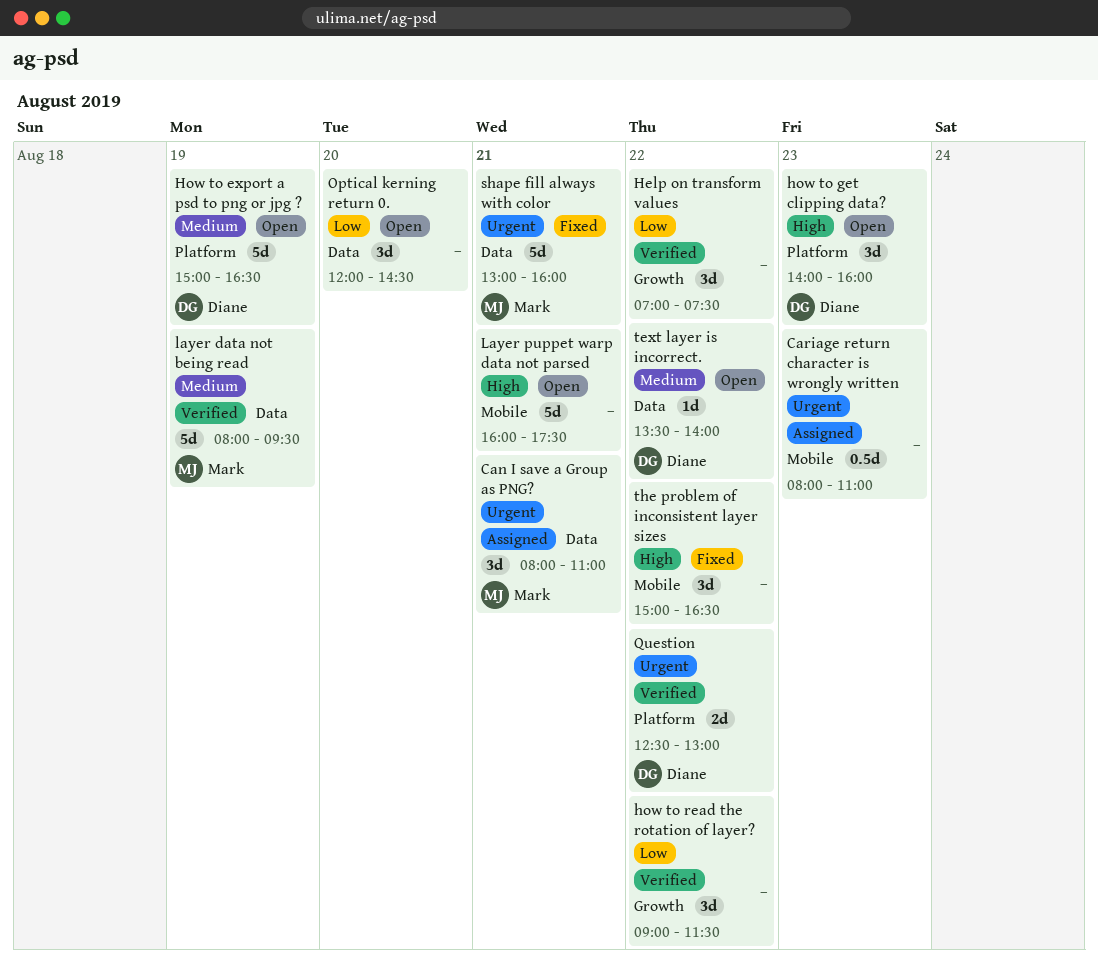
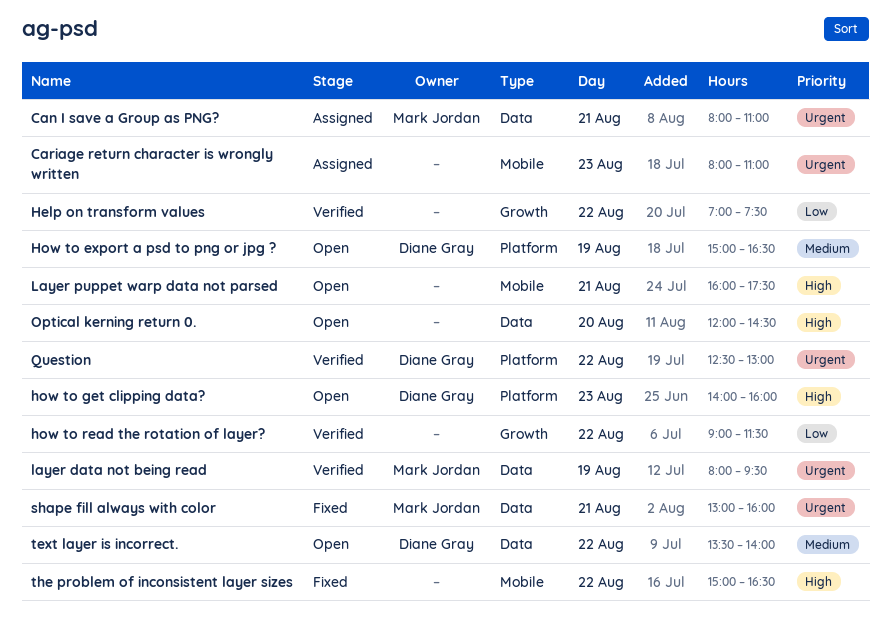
layer data not being read, priority: Medium -> Urgent
Optical kerning return 0., priority: Low -> High

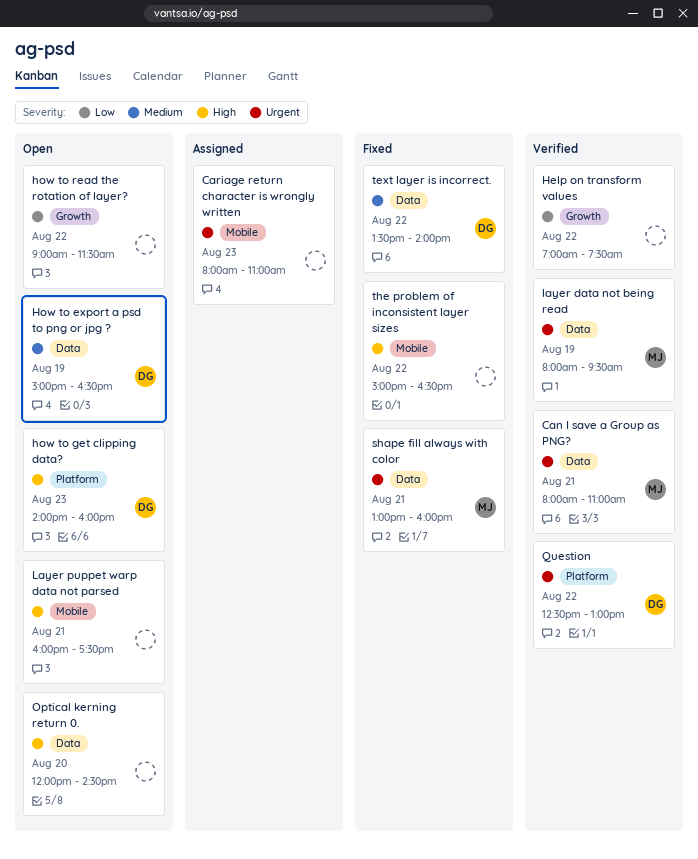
Can I save a Group as PNG?, status: Assigned -> Verified
How to export a psd to png or jpg ?, label: Platform -> Data
how to read the rotation of layer?, status: Verified -> Open
text layer is incorrect., status: Open -> Fixed

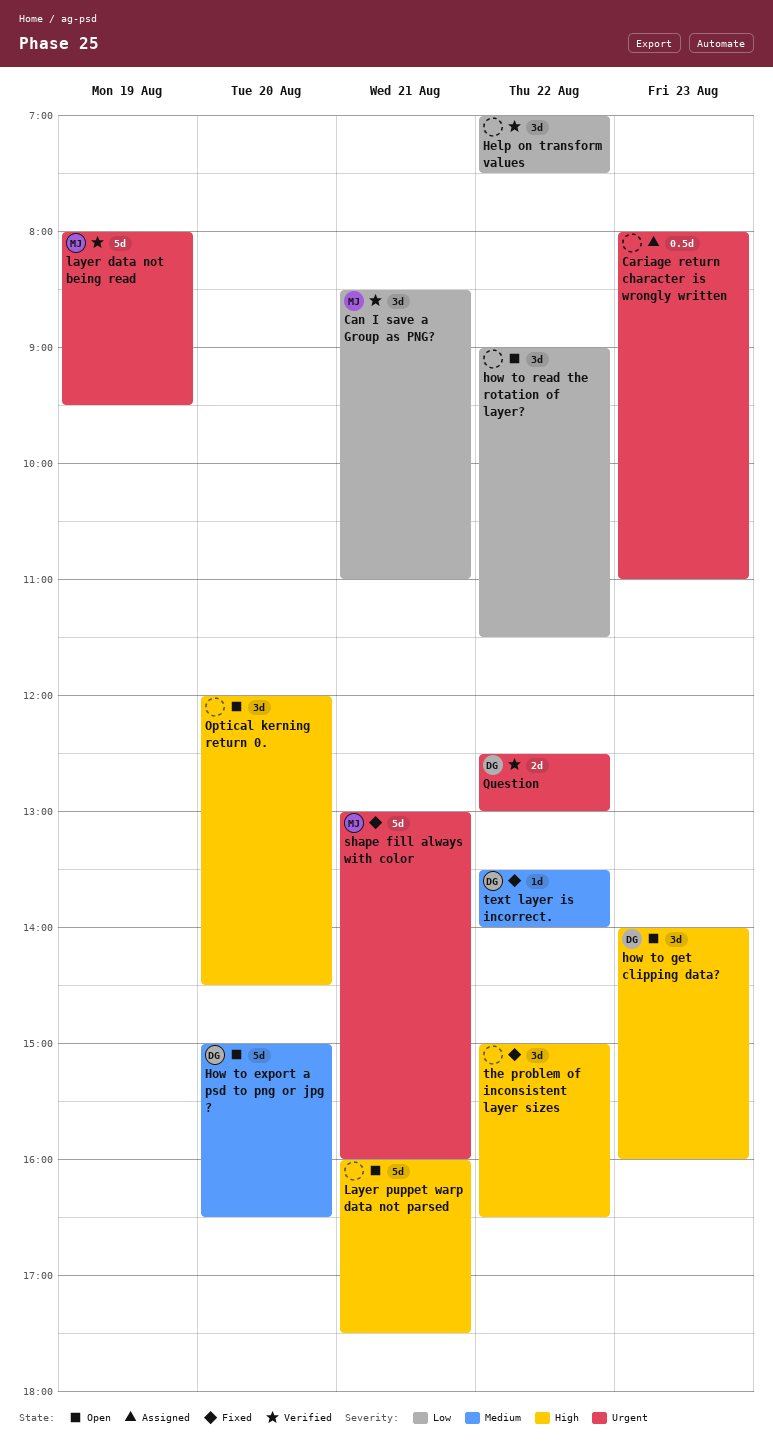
Can I save a Group as PNG?, priority: Urgent -> Low
Can I save a Group as PNG?, begins: 08:00 -> 08:30
How to export a psd to png or jpg ?, day: Aug 19 -> Aug 20

